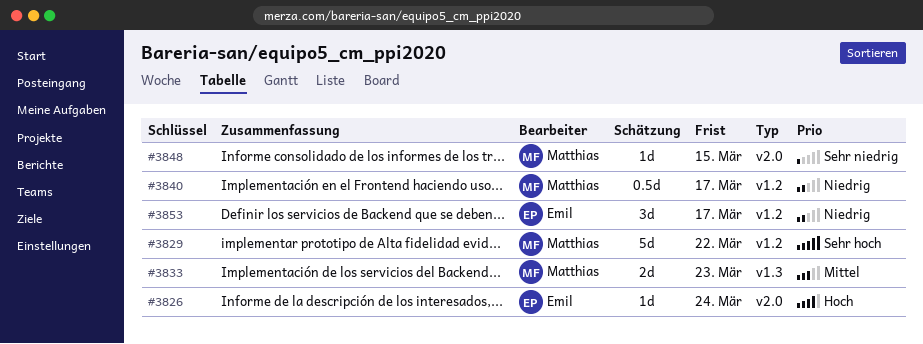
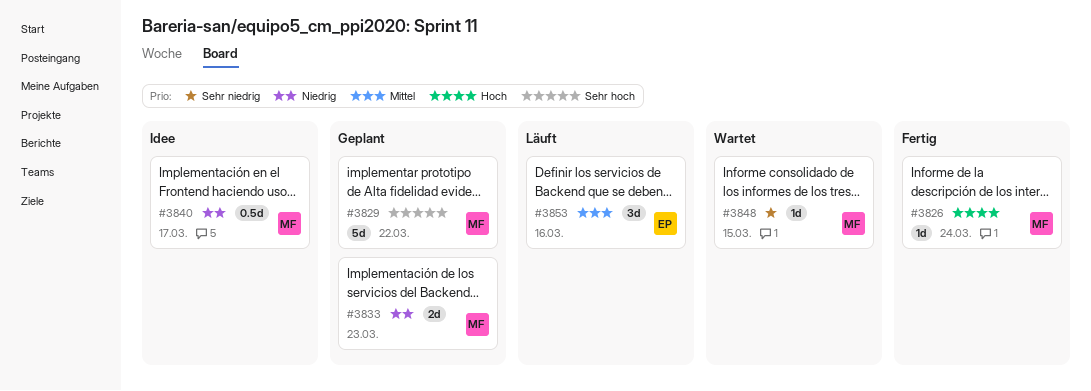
#3826, owner: Emil -> Matthias
#3833, priority: Mittel -> Niedrig
#3853, priority: Niedrig -> Mittel
#3853, due: Mar 17 -> Mar 16

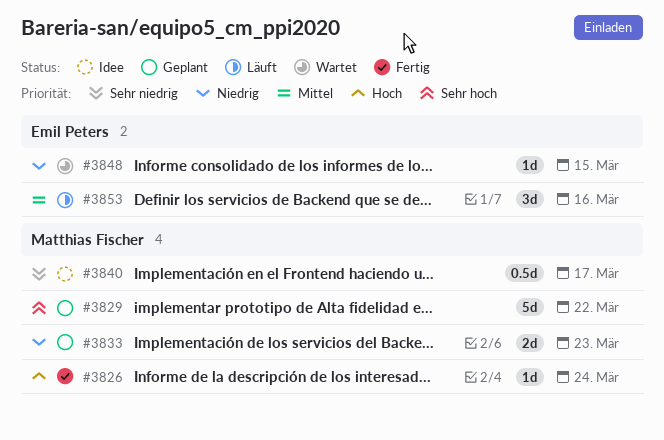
#3840, priority: Niedrig -> Sehr niedrig
#3848, owner: Matthias Fischer -> Emil Peters
#3848, priority: Sehr niedrig -> Niedrig

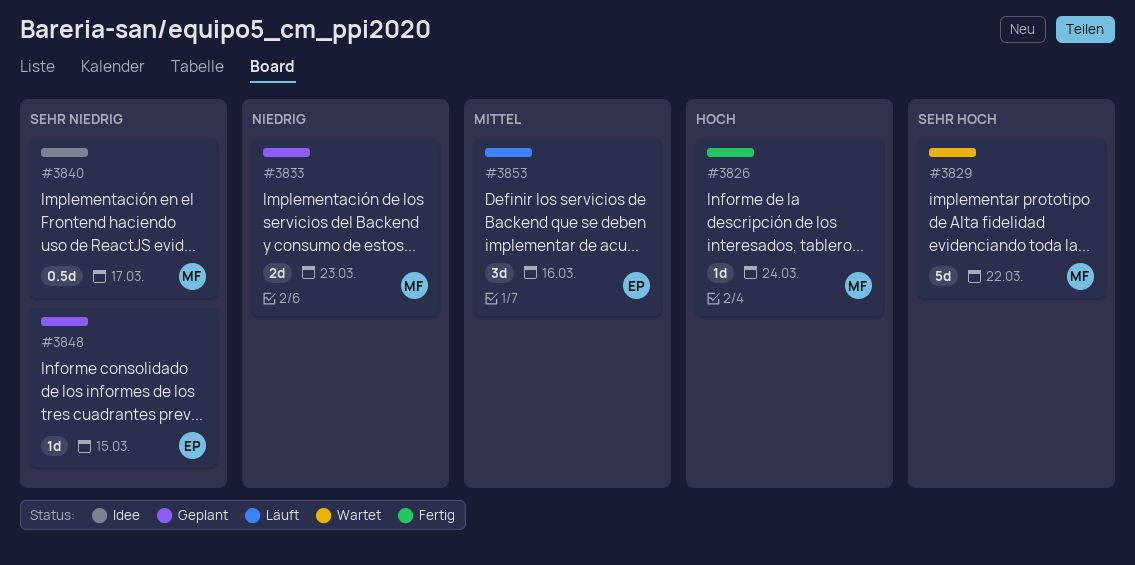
#3829, status: Geplant -> Wartet
#3848, status: Wartet -> Geplant
#3848, priority: Niedrig -> Sehr niedrig

